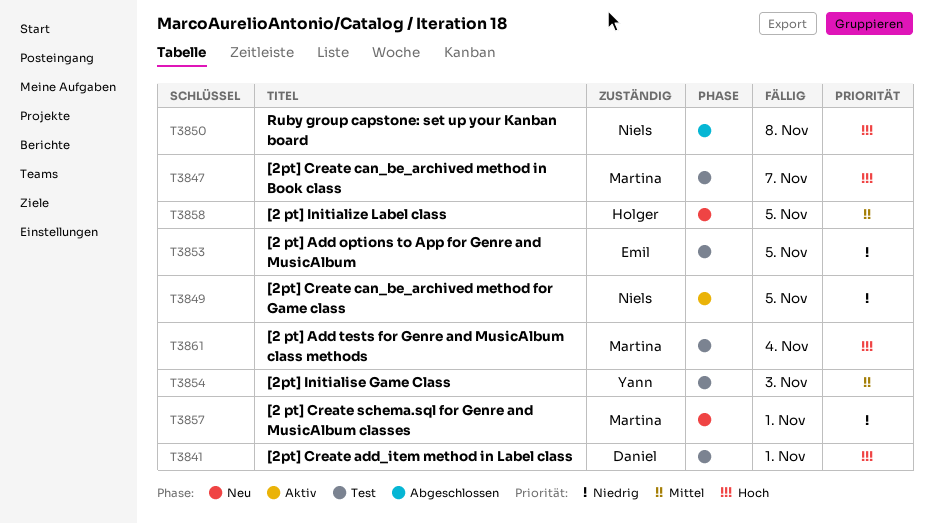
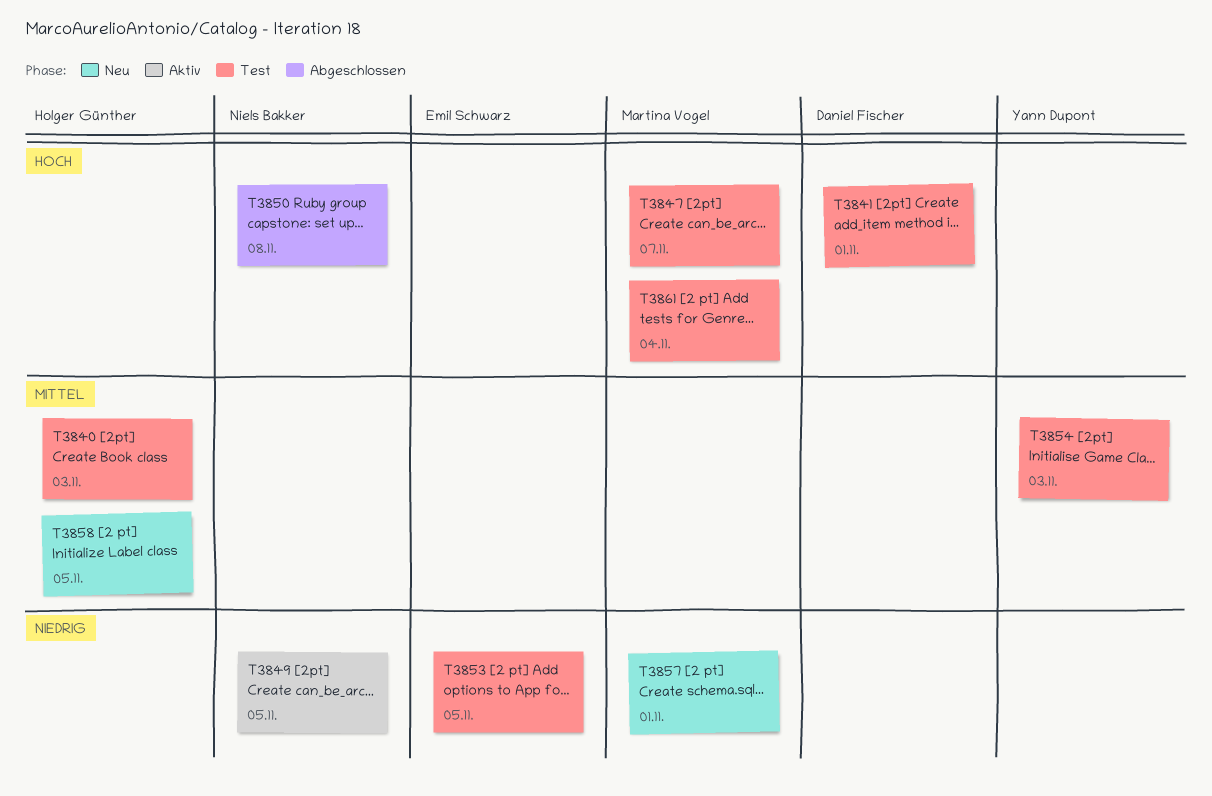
T3840: none -> present

